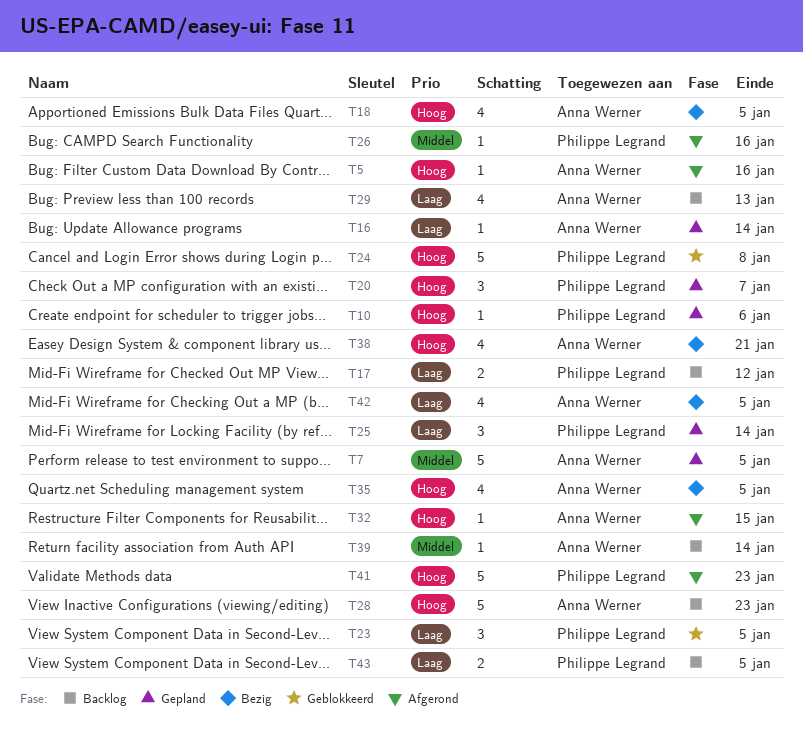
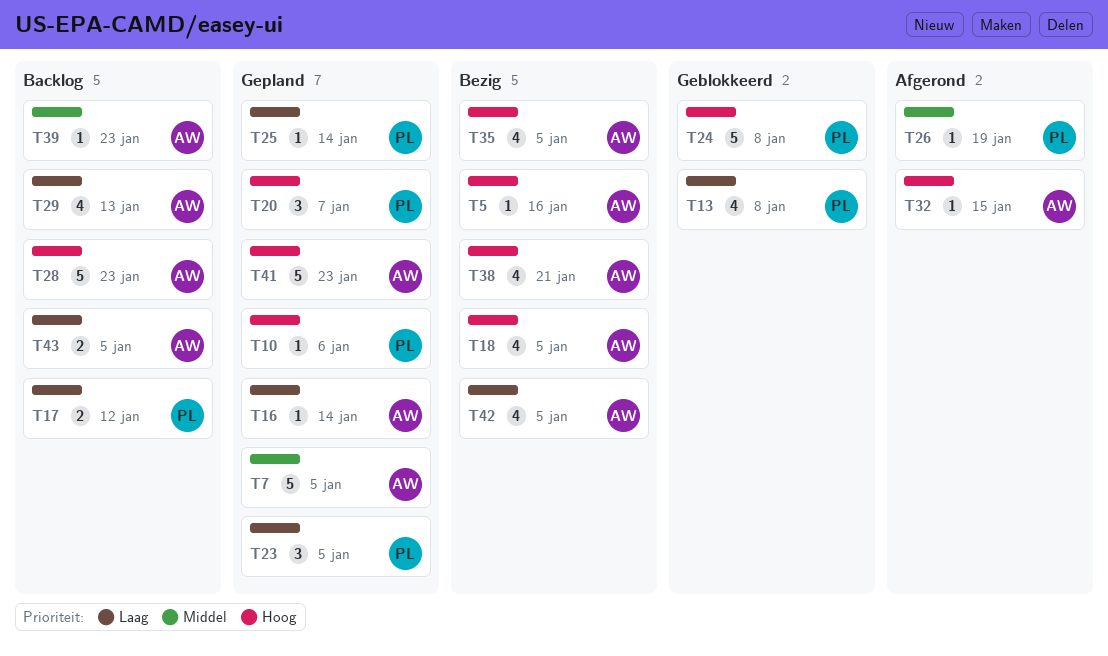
T5, status: Afgerond -> Bezig
T13: none -> present
T23, status: Geblokkeerd -> Gepland
T25, estimate: 3 -> 1
T26, due: Jan 16 -> Jan 19
T39, due: Jan 14 -> Jan 23
T41, status: Afgerond -> Gepland
T41, owner: Philippe Legrand -> Anna Werner
T43, owner: Philippe Legrand -> Anna Werner

